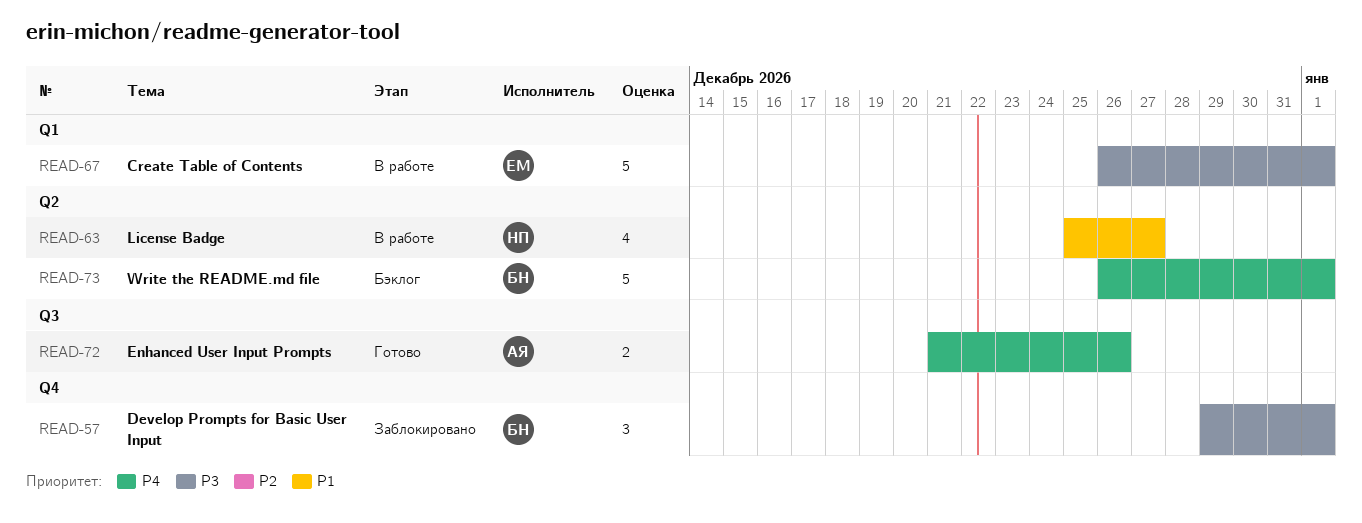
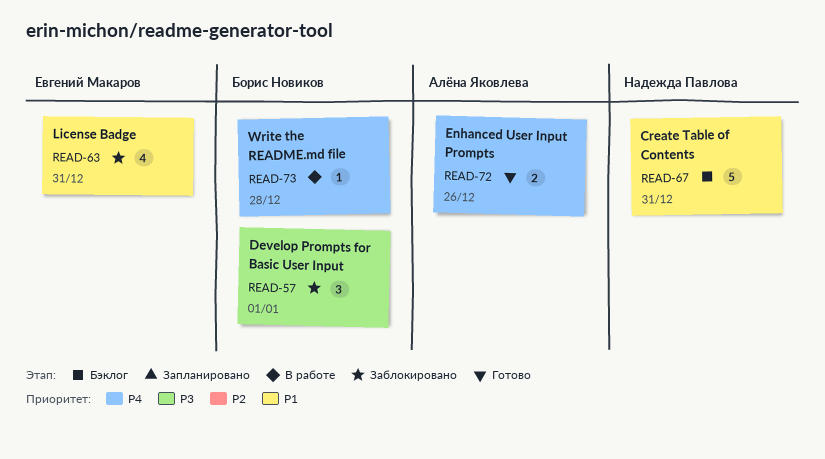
READ-63, status: В работе -> Заблокировано
READ-63, owner: Надежда Павлова -> Евгений Макаров
READ-63, due: Dec 27 -> Dec 31
READ-67, status: В работе -> Бэклог
READ-67, owner: Евгений Макаров -> Надежда Павлова
READ-67, priority: P3 -> P1
READ-67, due: Jan 1 -> Dec 31
READ-73, status: Бэклог -> В работе
READ-73, estimate: 5 -> 1
READ-73, due: Jan 1 -> Dec 28

